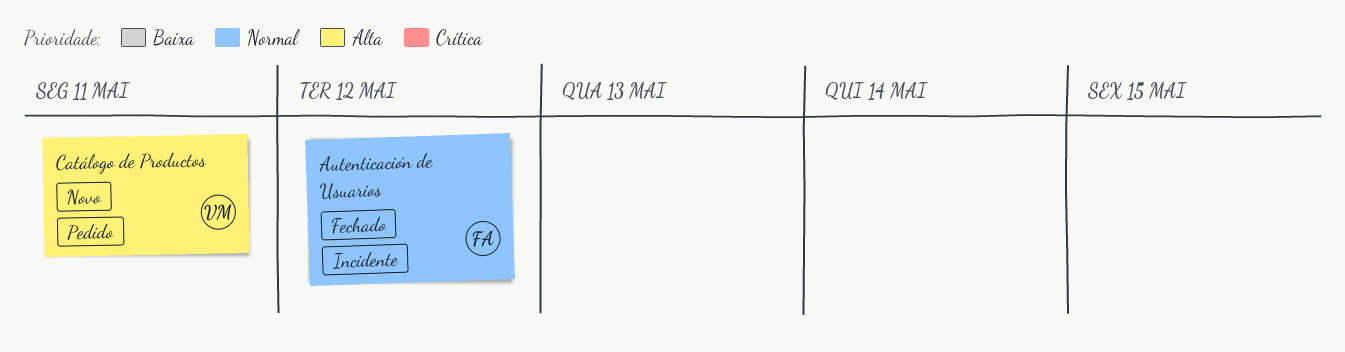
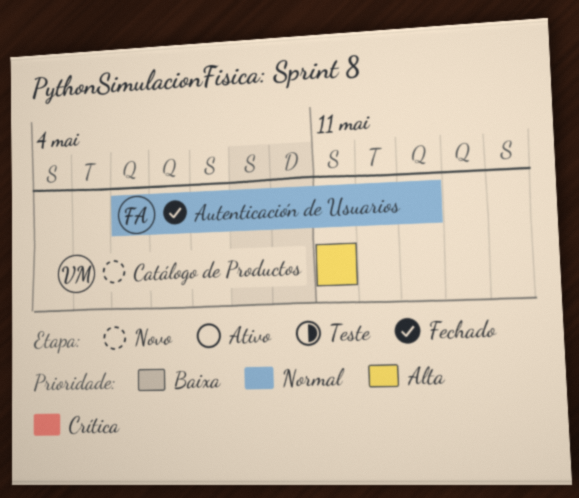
Autenticación de Usuarios, due: May 12 -> May 13

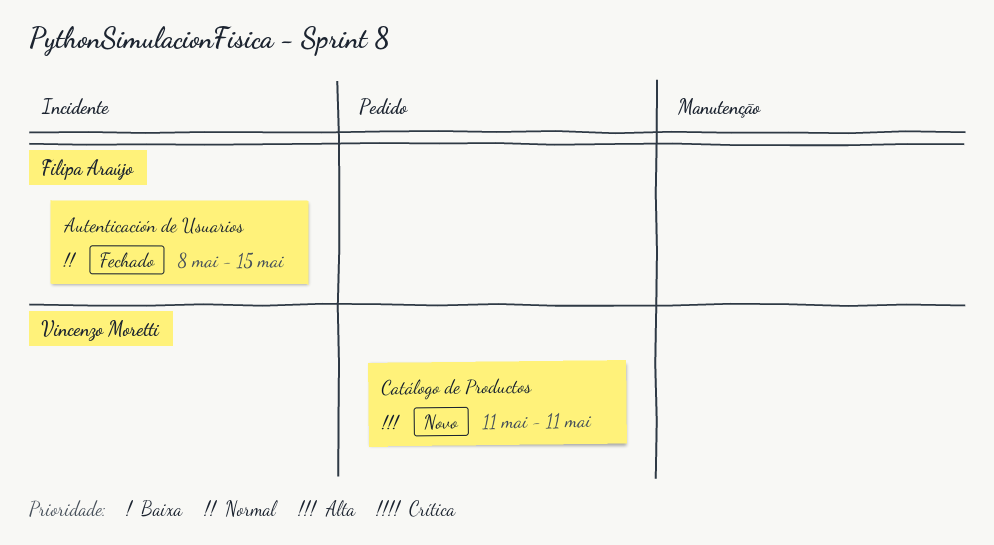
Autenticación de Usuarios, start: May 6 -> May 8
Autenticación de Usuarios, due: May 13 -> May 15

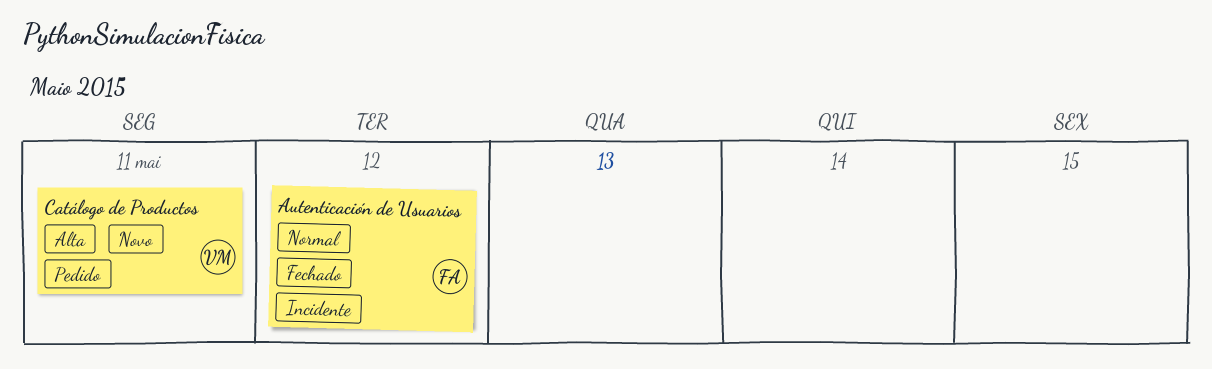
Autenticación de Usuarios, due: May 15 -> May 12

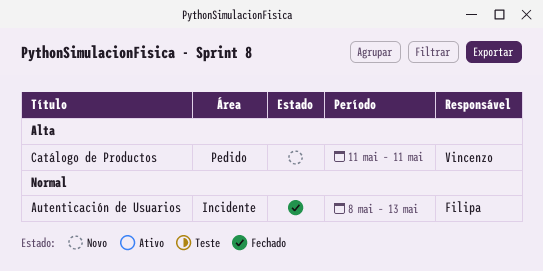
Autenticación de Usuarios, due: May 12 -> May 13

